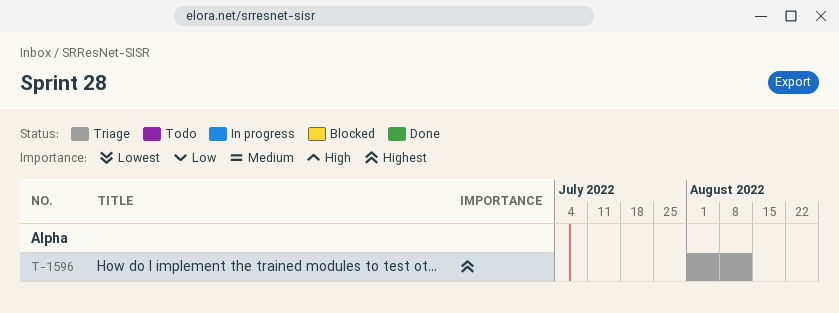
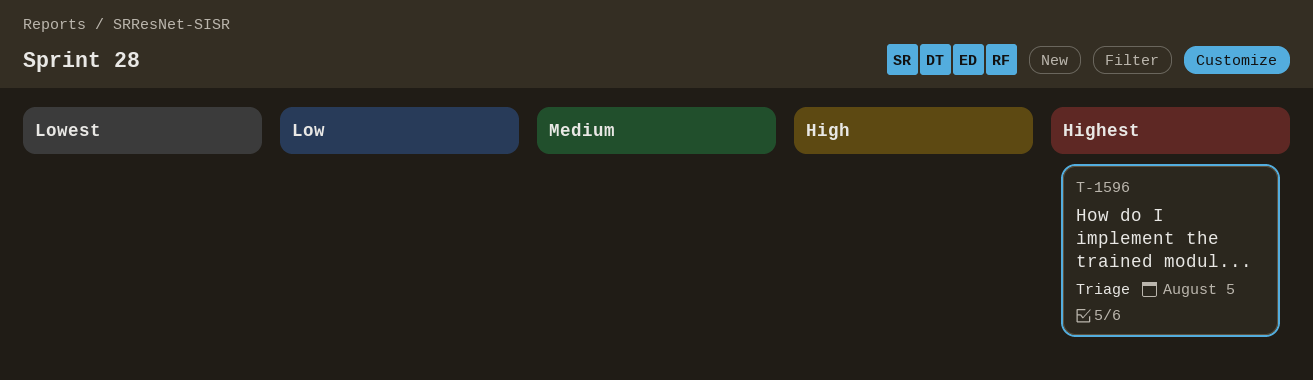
T-1596, due: Aug 12 -> Aug 5

